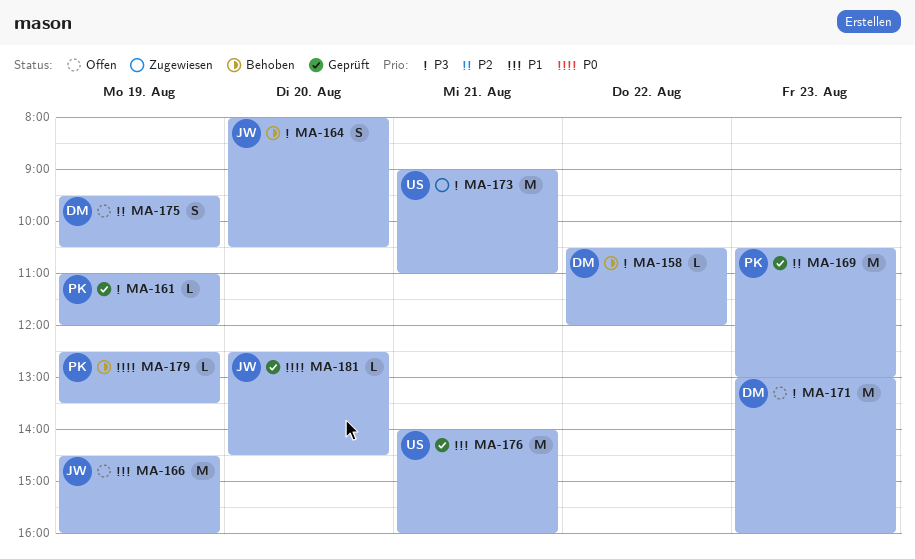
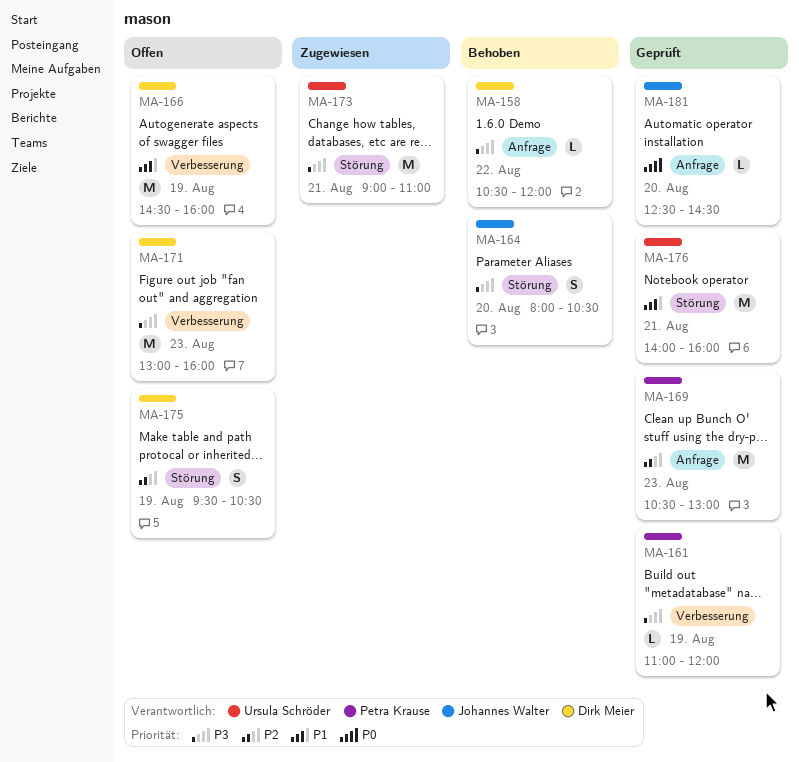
MA-166, owner: Johannes Walter -> Dirk Meier
MA-179: present -> none

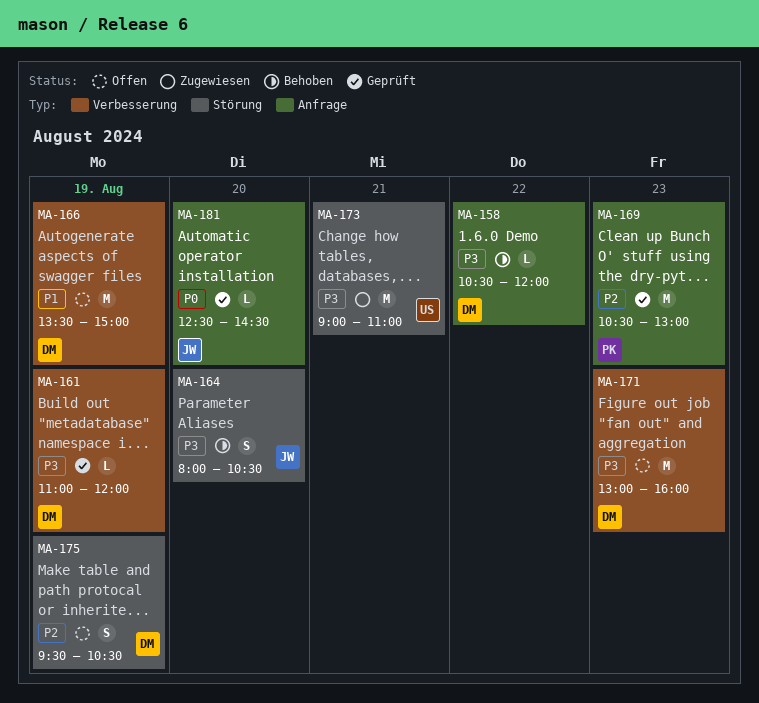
MA-161, owner: Petra Krause -> Dirk Meier
MA-166, begins: 14:30 -> 13:30
MA-166, ends: 16:00 -> 15:00
MA-176: present -> none

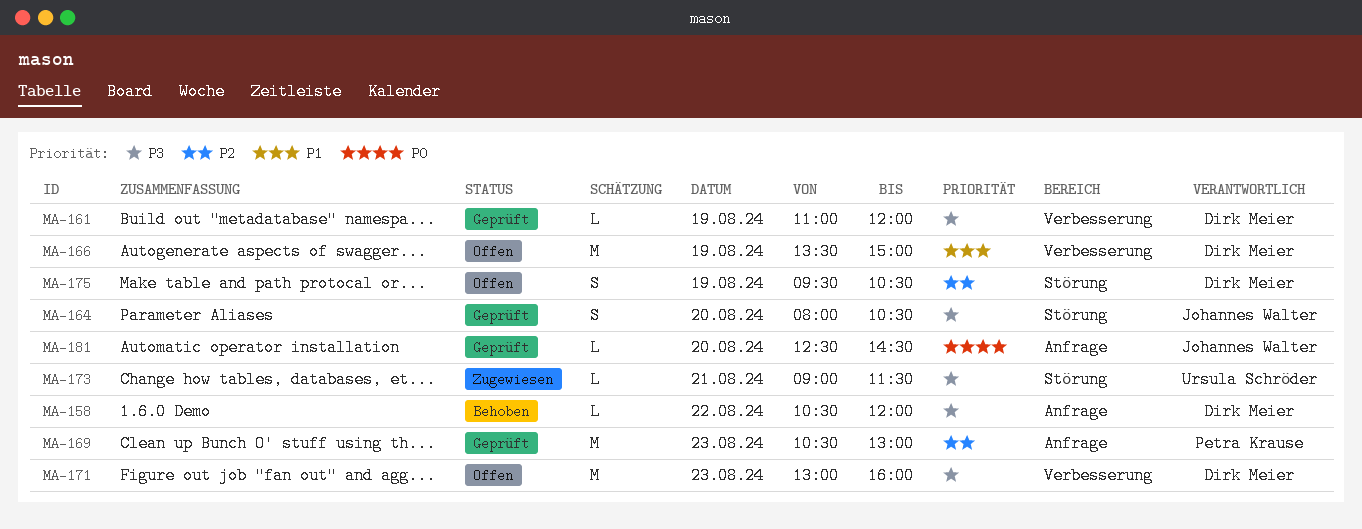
MA-164, status: Behoben -> Geprüft
MA-173, estimate: M -> L
MA-173, ends: 11:00 -> 11:30

